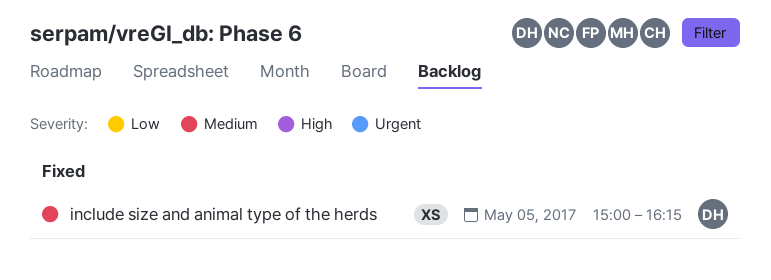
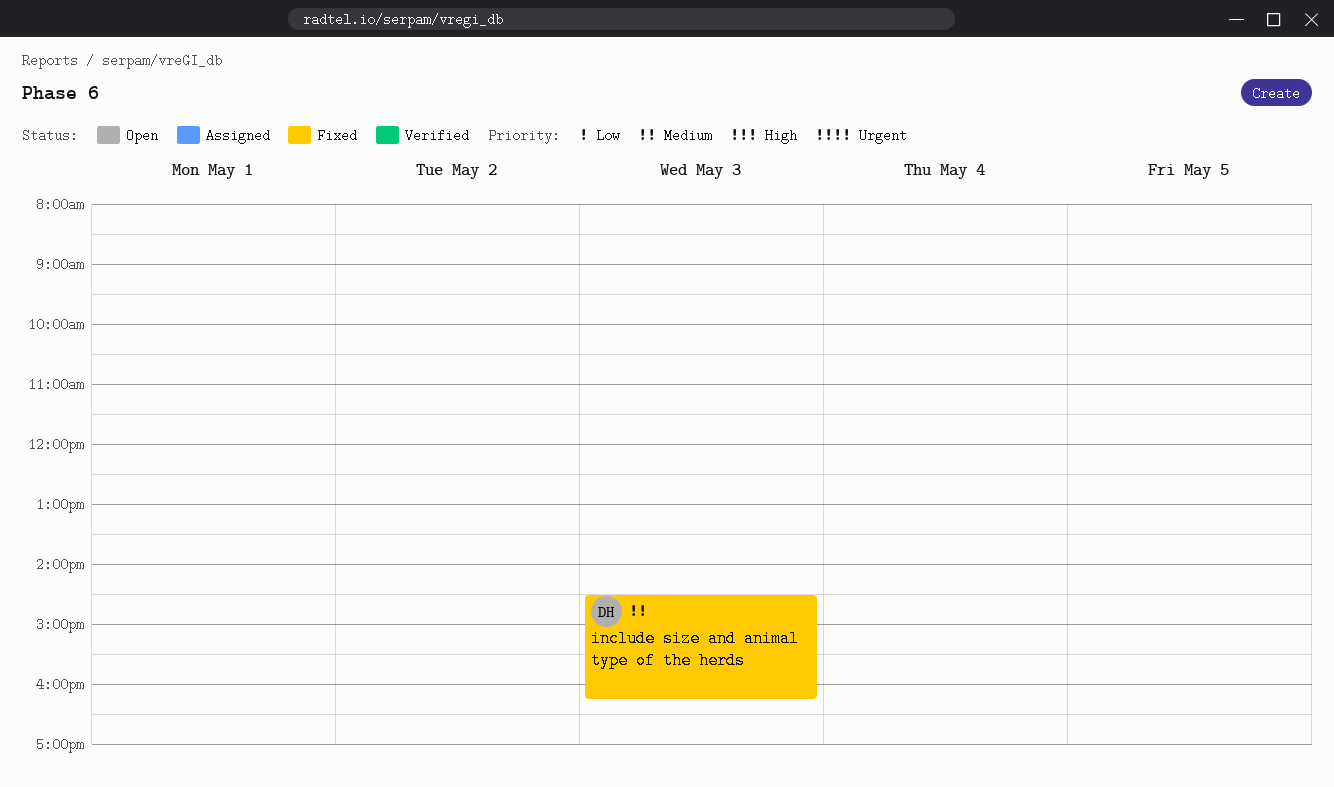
include size and animal type of the herds, day: May 5 -> May 3
include size and animal type of the herds, begins: 15:00 -> 14:30

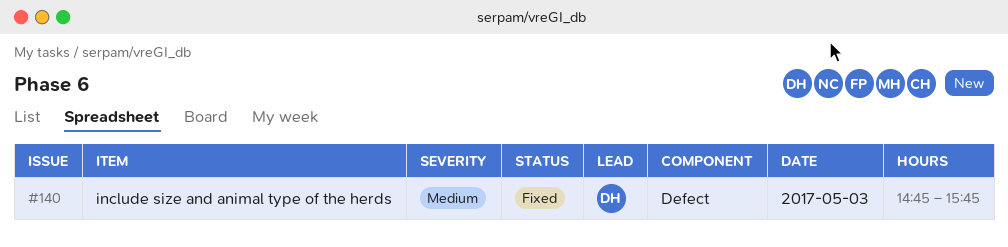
include size and animal type of the herds, begins: 14:30 -> 14:45
include size and animal type of the herds, ends: 16:15 -> 15:45

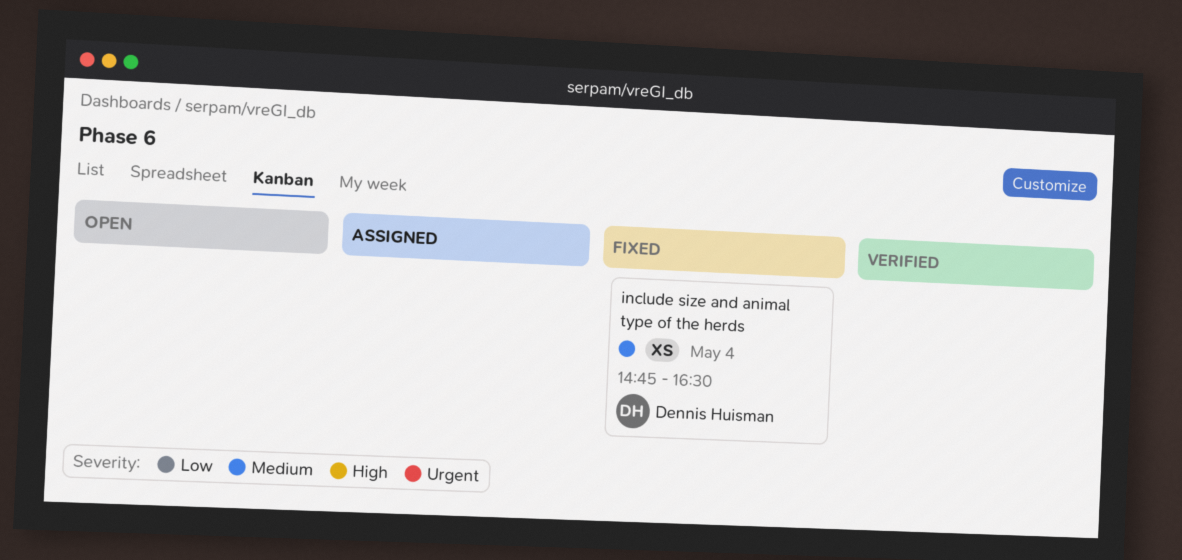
include size and animal type of the herds, day: May 3 -> May 4
include size and animal type of the herds, ends: 15:45 -> 16:30

